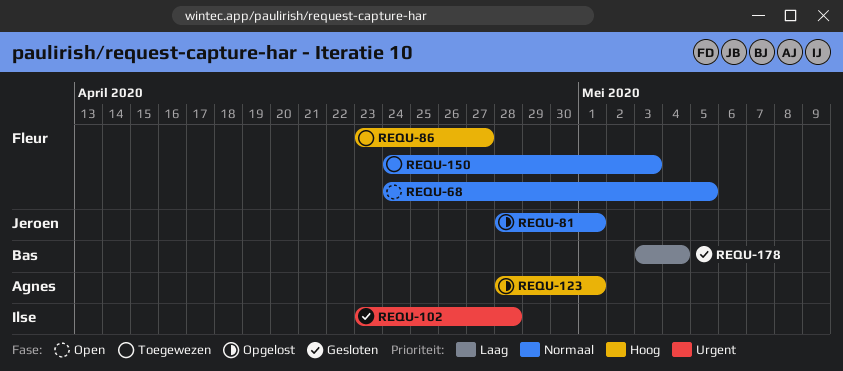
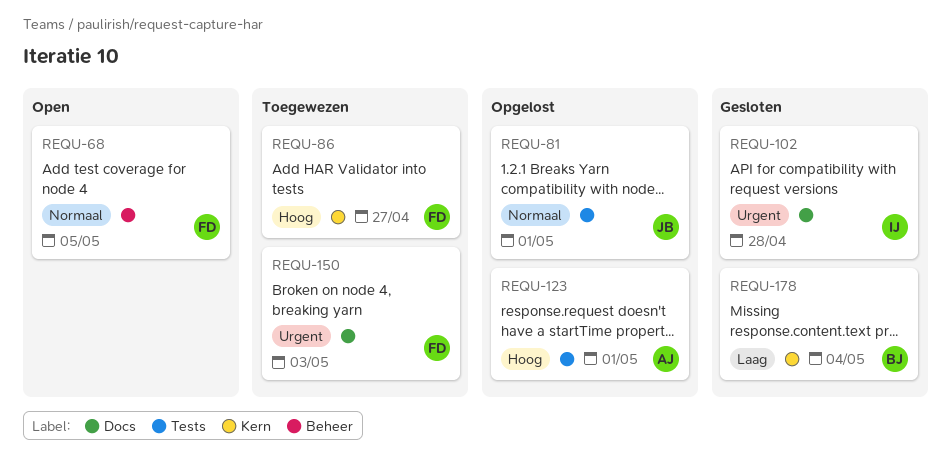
REQU-150, priority: Normaal -> Urgent

